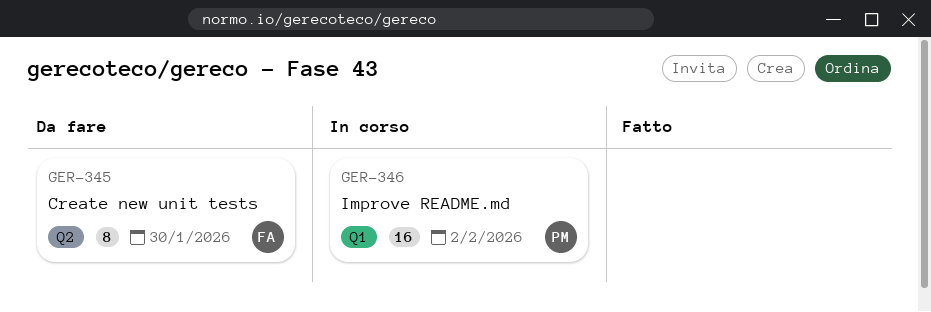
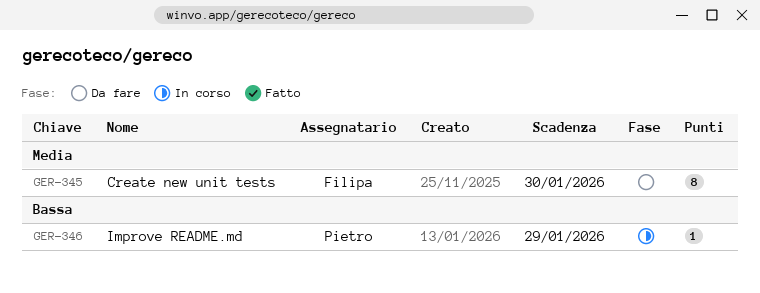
GER-346, estimate: 16 -> 1
GER-346, due: Feb 2 -> Jan 29

